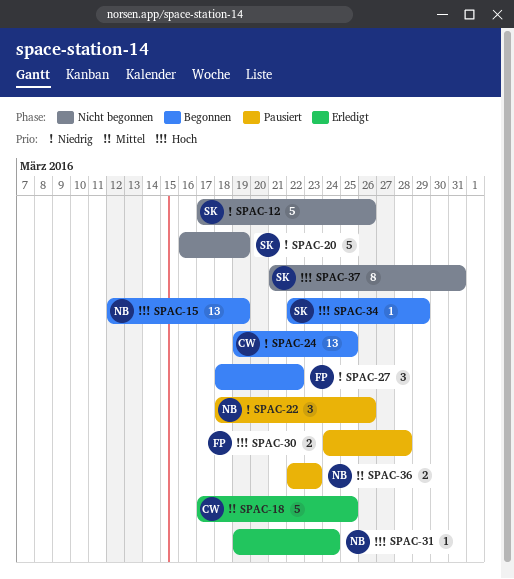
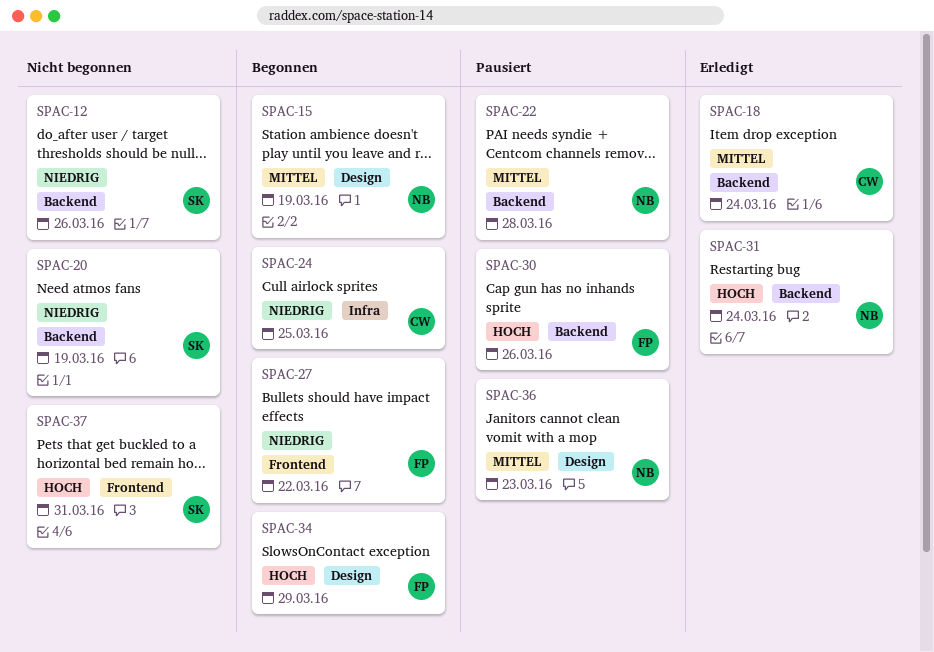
SPAC-15, priority: Hoch -> Mittel
SPAC-18, due: Mar 25 -> Mar 24
SPAC-22, priority: Niedrig -> Mittel
SPAC-22, due: Mar 26 -> Mar 28
SPAC-30, due: Mar 28 -> Mar 26
SPAC-34, owner: SK -> FP

